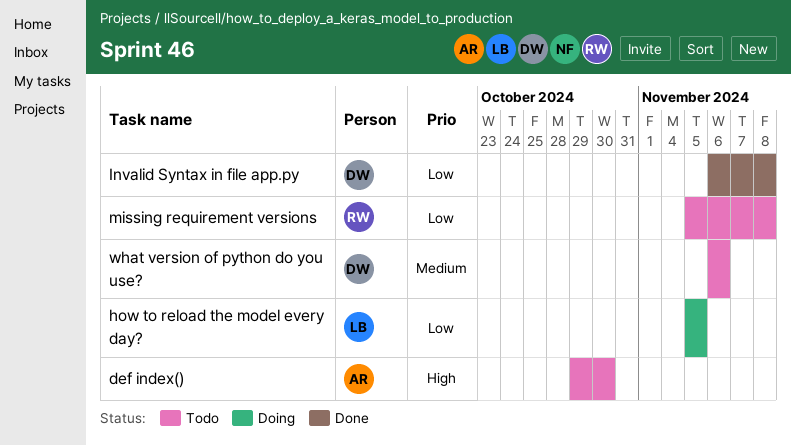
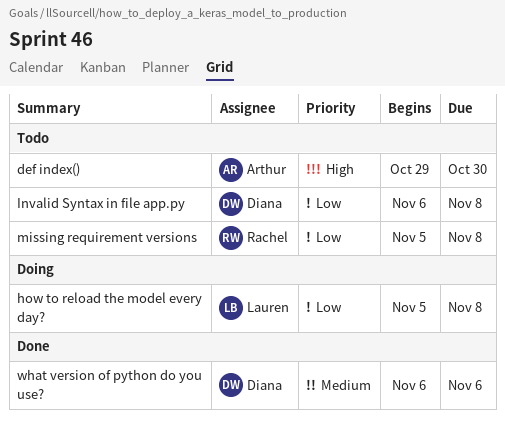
how to reload the model every day?, due: Nov 5 -> Nov 8
Invalid Syntax in file app.py, status: Done -> Todo
what version of python do you use?, status: Todo -> Done

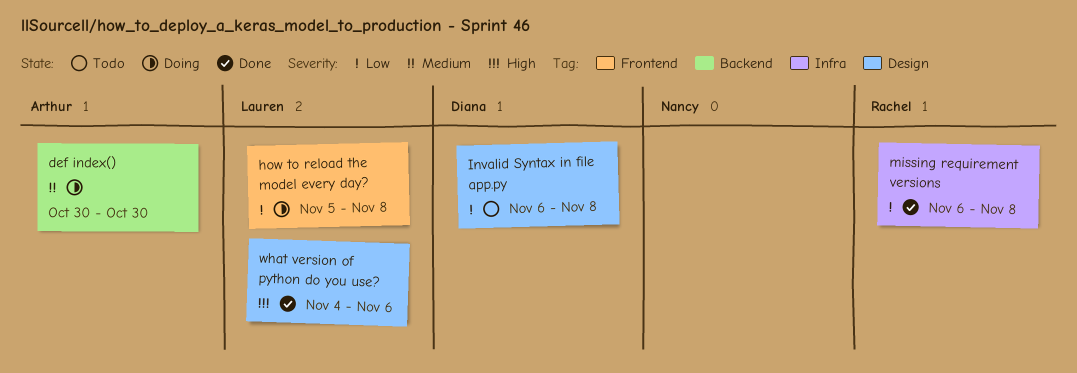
def index(), status: Todo -> Doing
def index(), priority: High -> Medium
def index(), start: Oct 29 -> Oct 30
missing requirement versions, status: Todo -> Done
missing requirement versions, start: Nov 5 -> Nov 6
what version of python do you use?, owner: Diana -> Lauren
what version of python do you use?, priority: Medium -> High
what version of python do you use?, start: Nov 6 -> Nov 4

